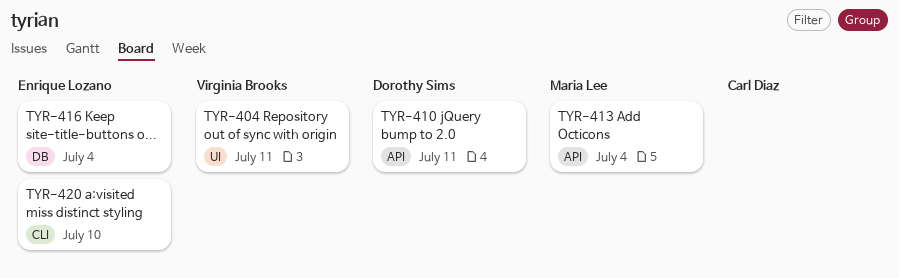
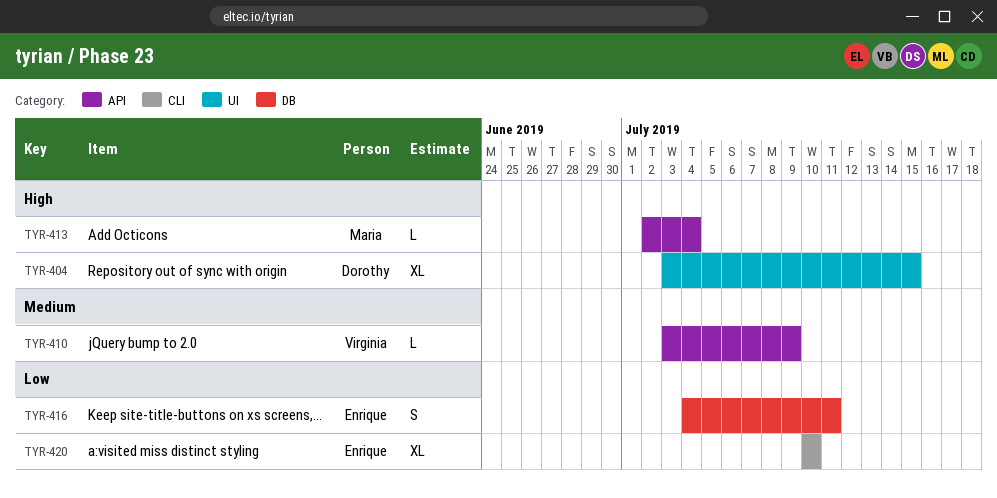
TYR-404, owner: Virginia Brooks -> Dorothy Sims
TYR-404, due: Jul 11 -> Jul 15
TYR-410, owner: Dorothy Sims -> Virginia Brooks
TYR-410, due: Jul 11 -> Jul 9
TYR-416, due: Jul 4 -> Jul 11

